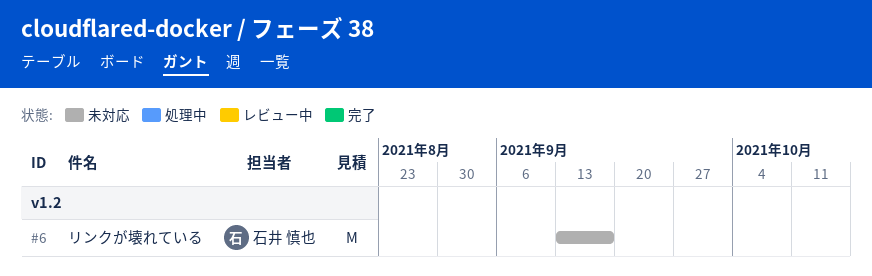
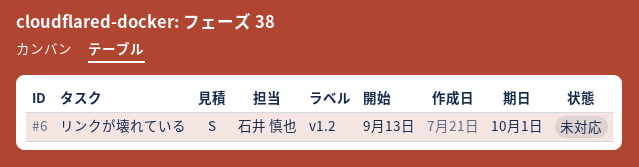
#6, estimate: M -> S
#6, due: Sep 17 -> Oct 1

